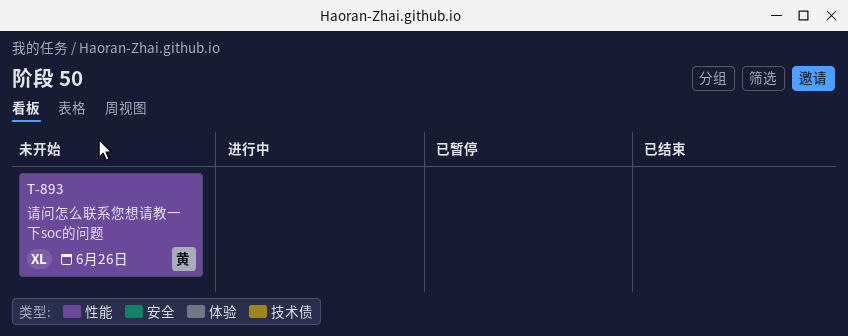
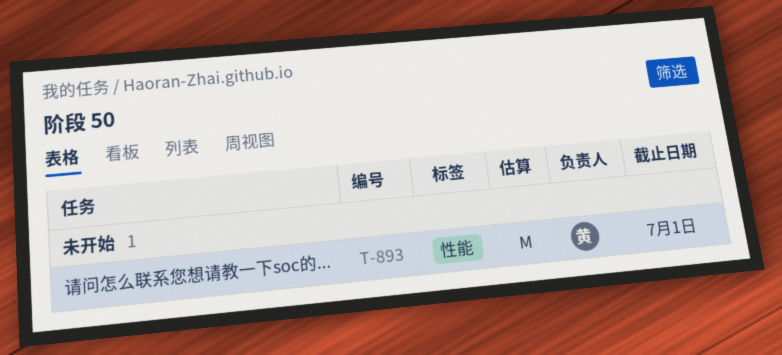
T-893, estimate: XL -> M
T-893, due: Jun 26 -> Jul 1

